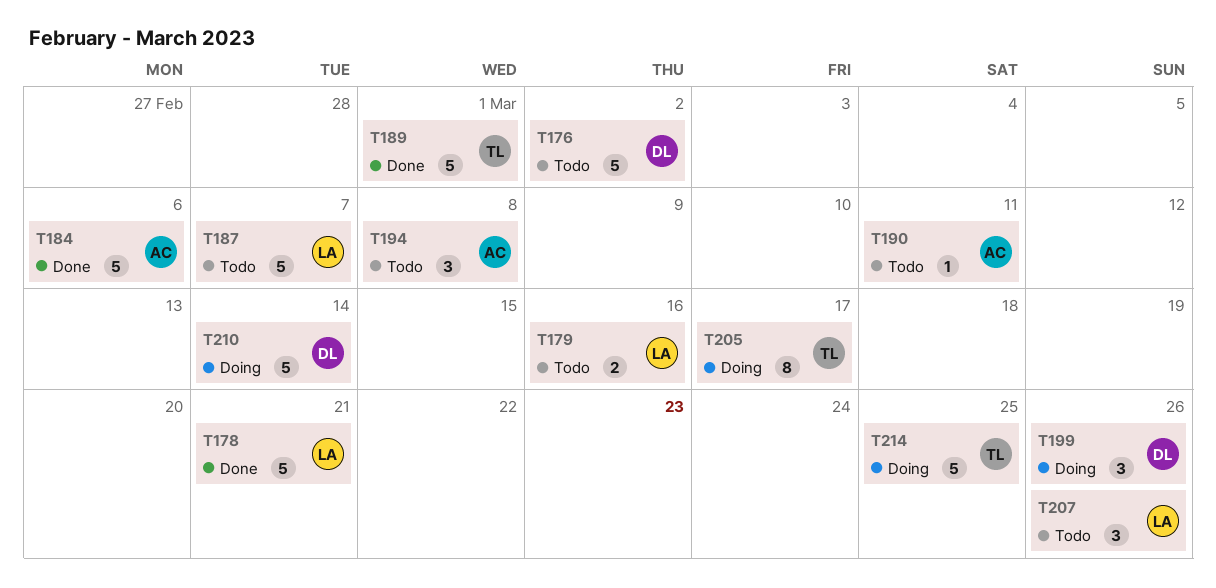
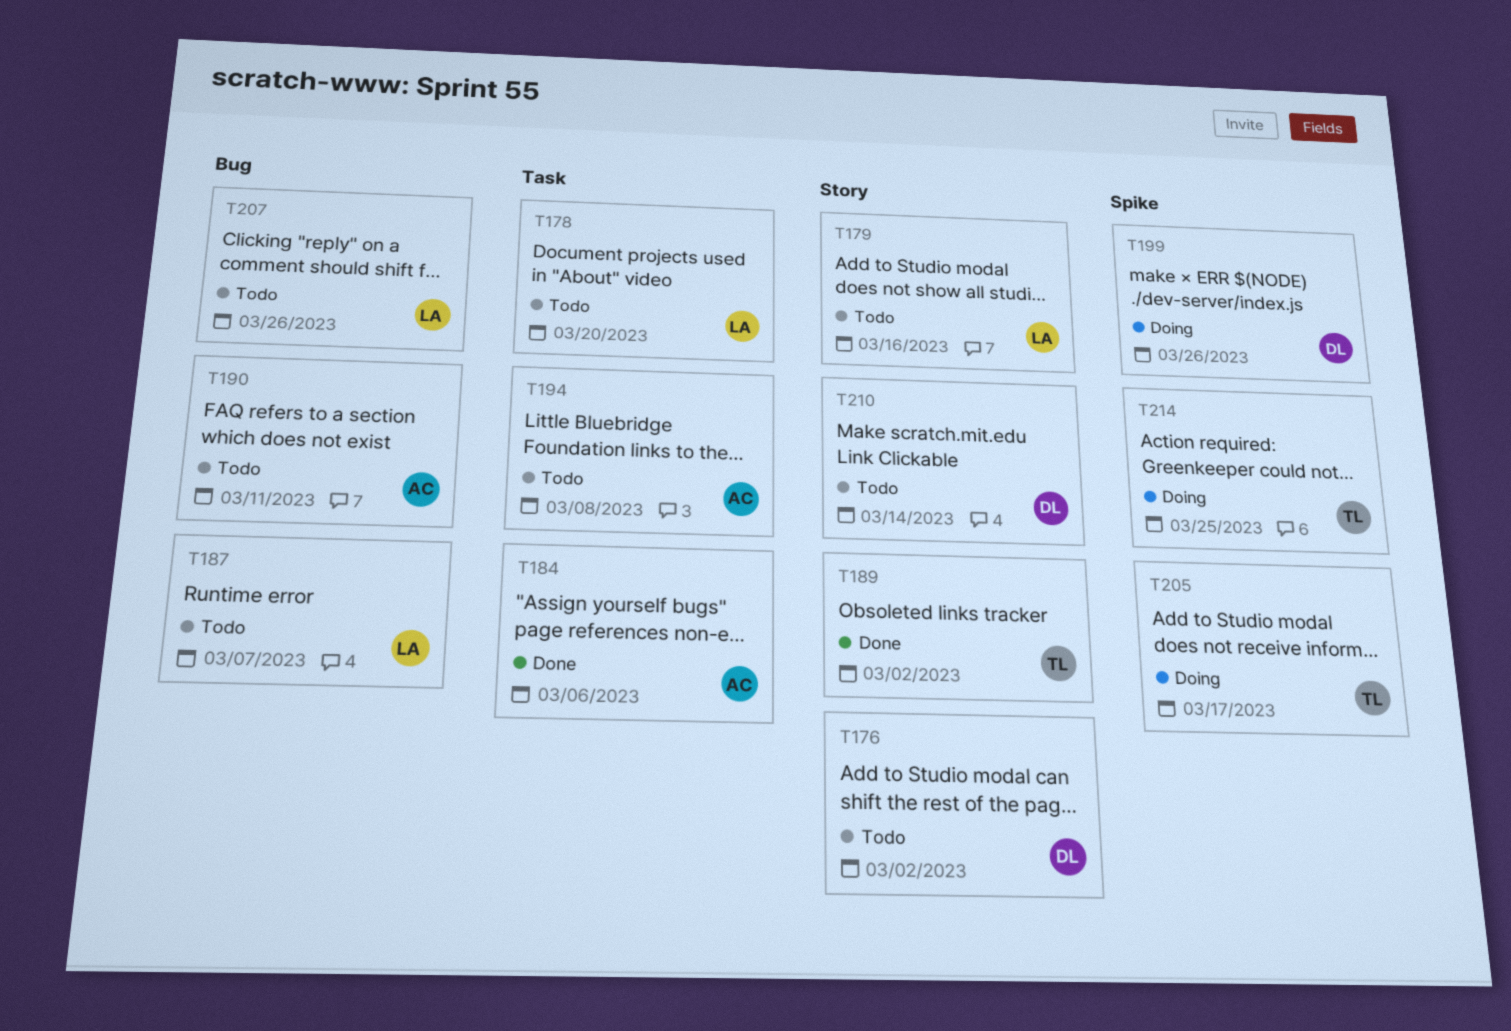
T178, status: Done -> Todo
T178, due: Mar 21 -> Mar 20
T189, due: Mar 1 -> Mar 2
T210, status: Doing -> Todo

